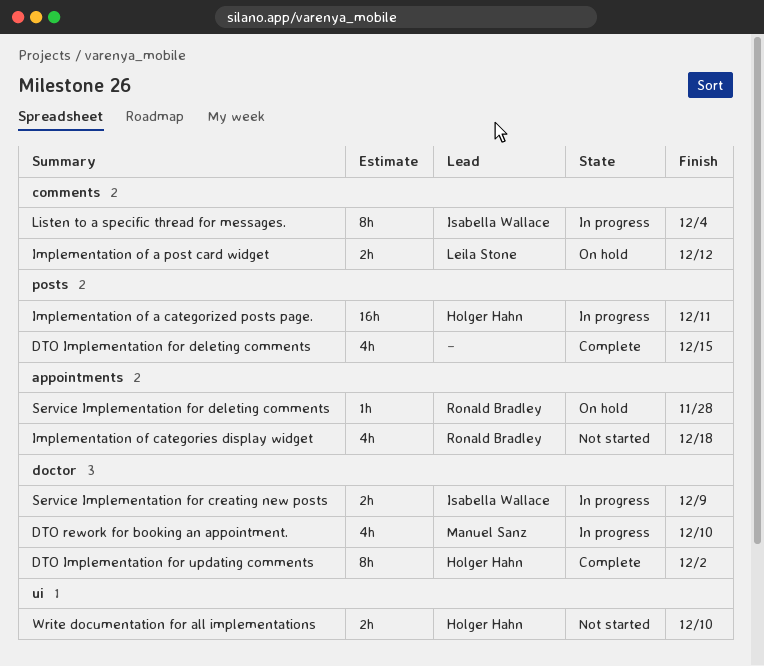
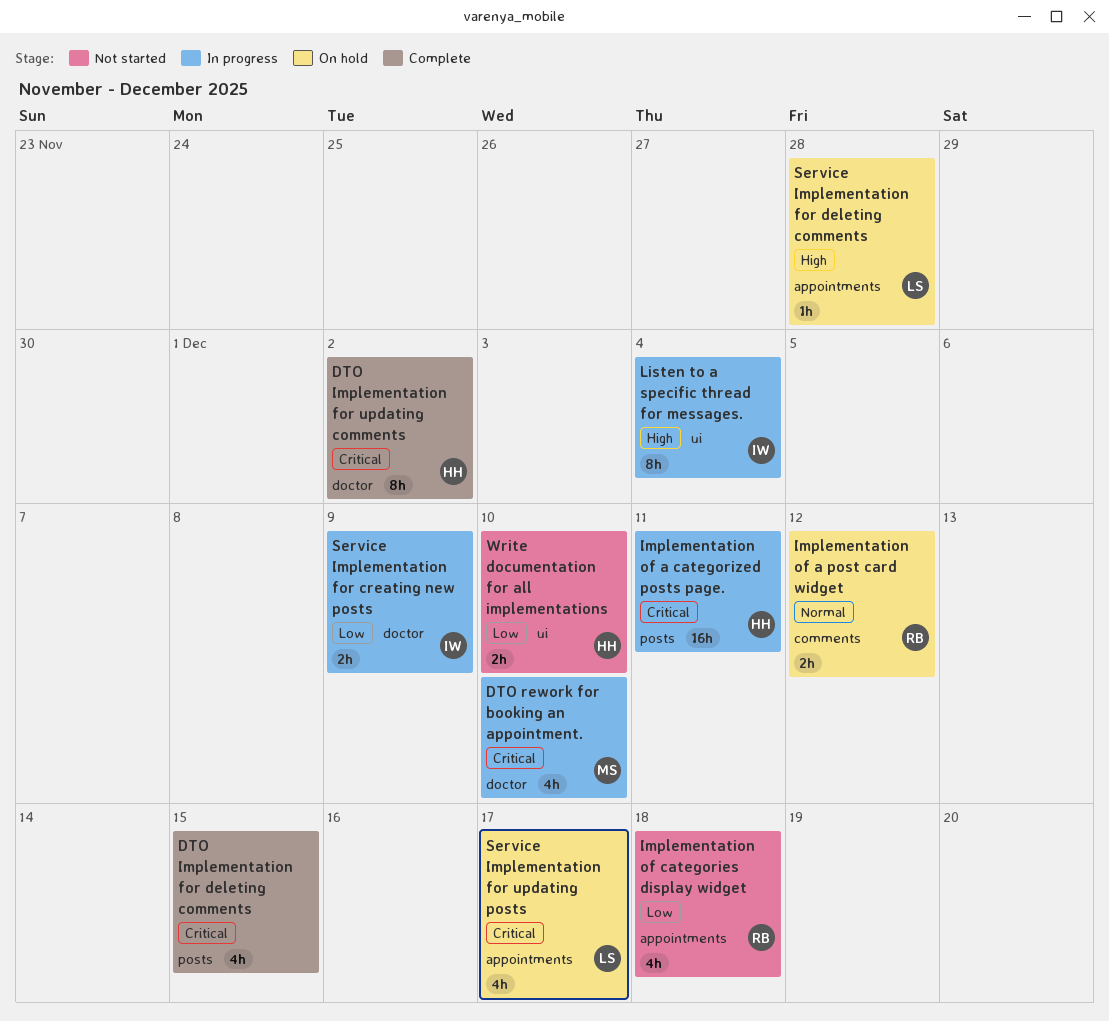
Implementation of a post card widget, owner: Leila Stone -> Ronald Bradley
Listen to a specific thread for messages., label: comments -> ui
Service Implementation for deleting comments, owner: Ronald Bradley -> Leila Stone
Service Implementation for updating posts: none -> present

